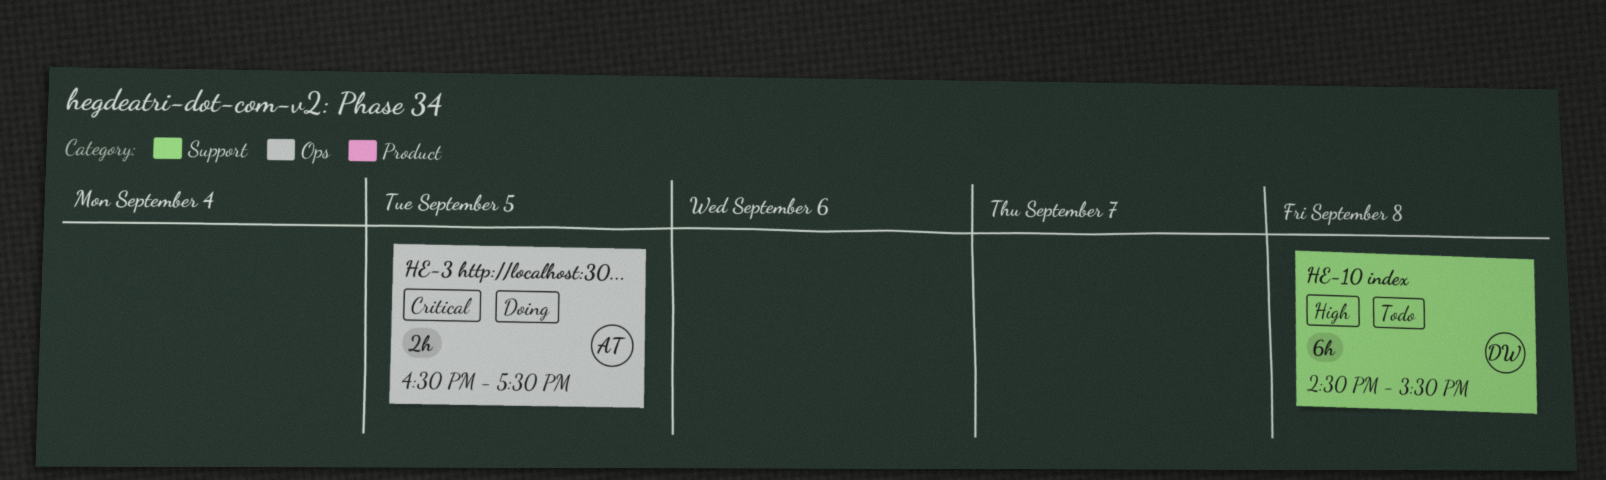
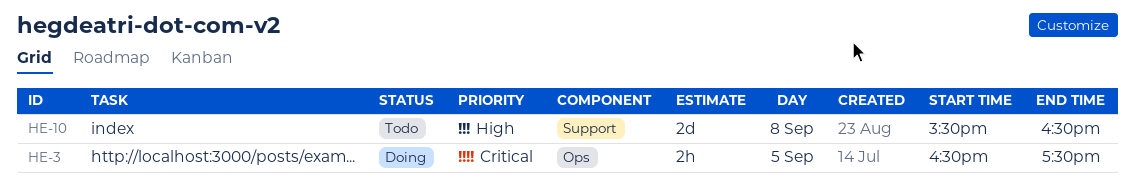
HE-10, estimate: 6h -> 2d
HE-10, begins: 14:30 -> 15:30
HE-10, ends: 15:30 -> 16:30

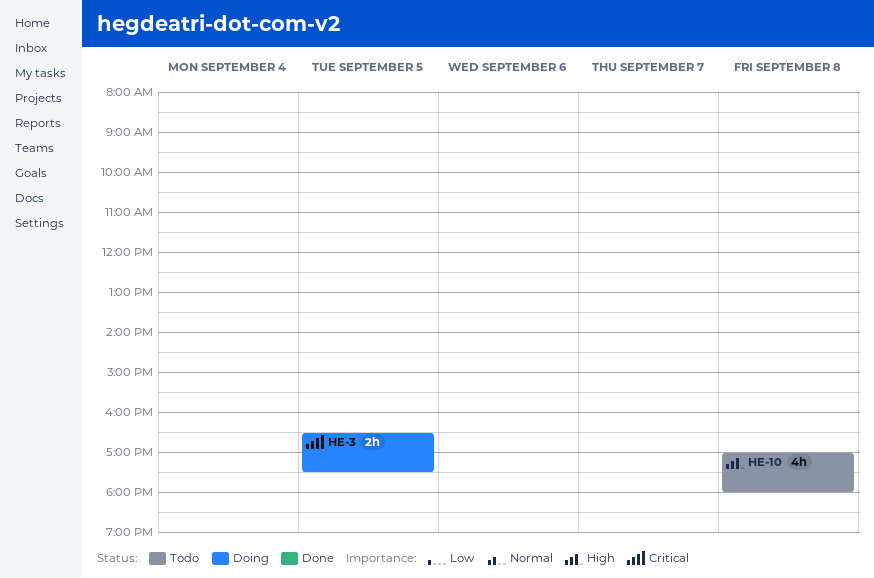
HE-10, estimate: 2d -> 4h
HE-10, begins: 15:30 -> 17:00
HE-10, ends: 16:30 -> 18:00

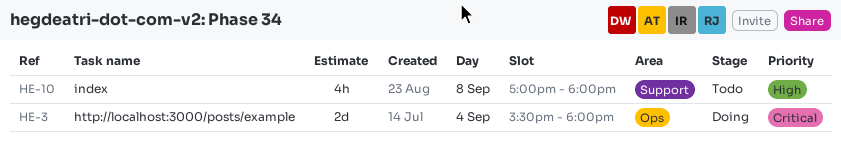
HE-3, estimate: 2h -> 2d
HE-3, day: Sep 5 -> Sep 4
HE-3, begins: 16:30 -> 15:30
HE-3, ends: 17:30 -> 18:00

